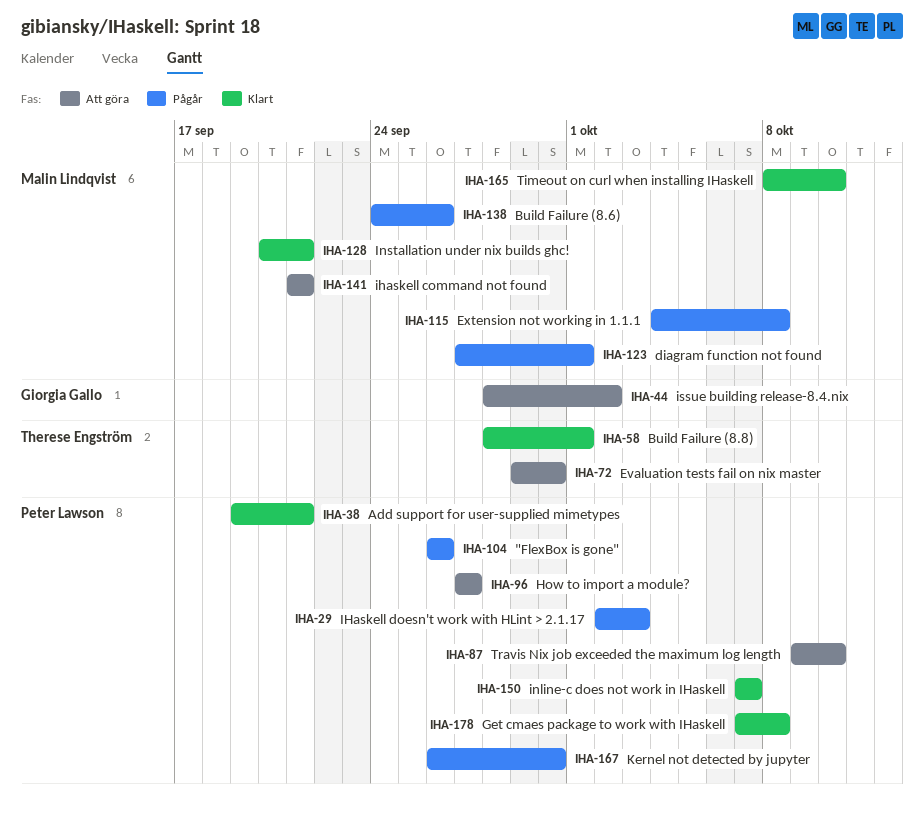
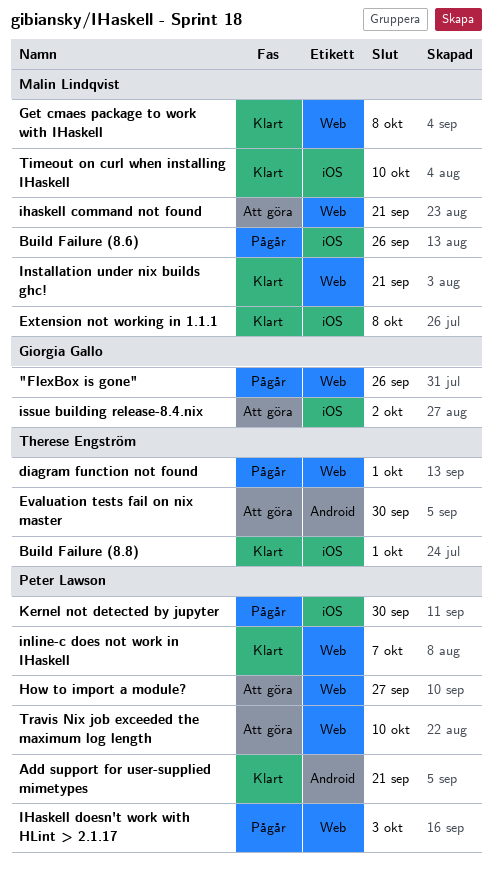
"FlexBox is gone", owner: Peter Lawson -> Giorgia Gallo
diagram function not found, owner: Malin Lindqvist -> Therese Engström
Extension not working in 1.1.1, status: Pågår -> Klart
Get cmaes package to work with IHaskell, owner: Peter Lawson -> Malin Lindqvist

